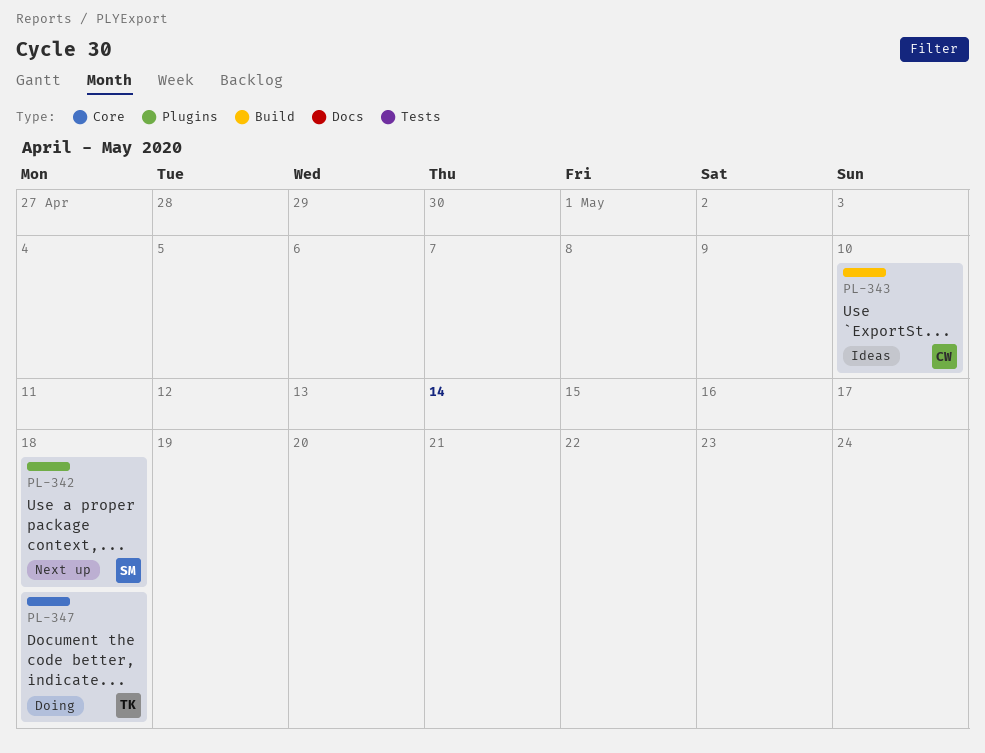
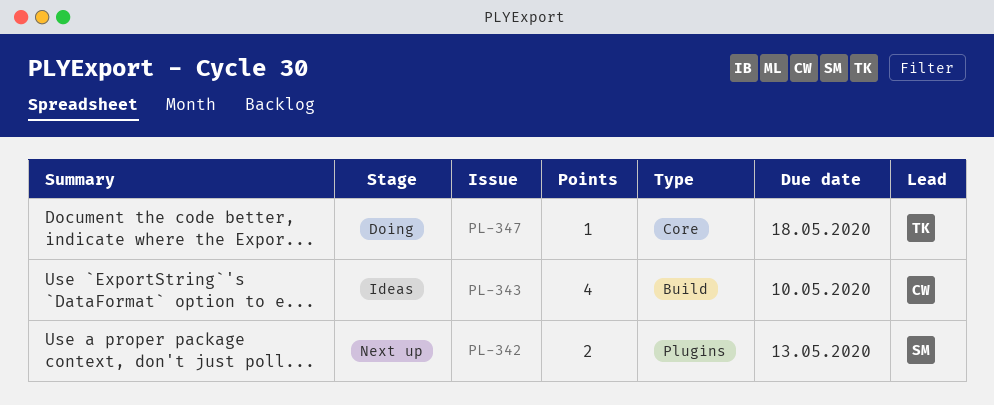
PL-342, due: May 18 -> May 13

